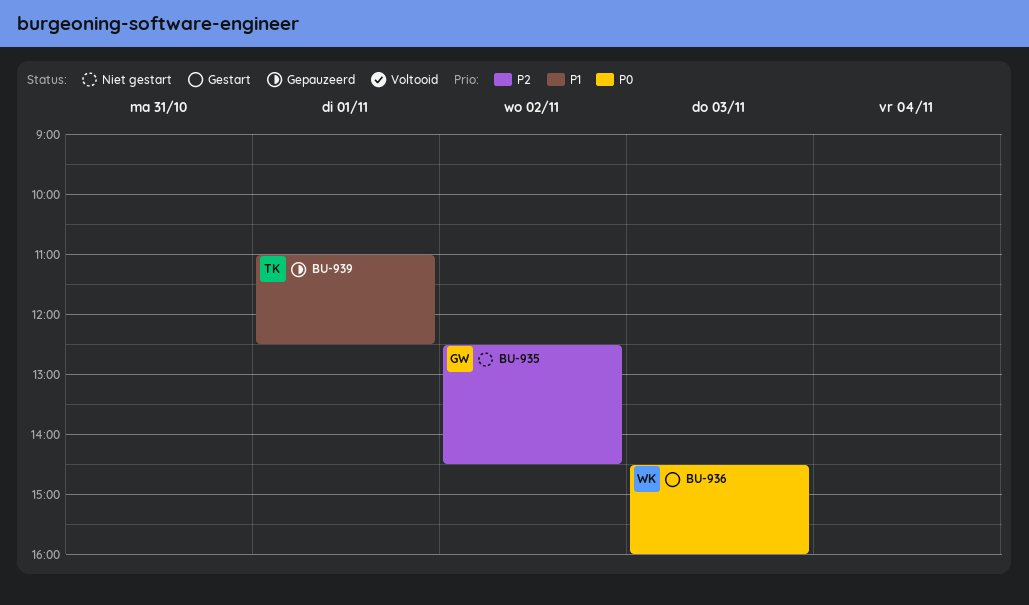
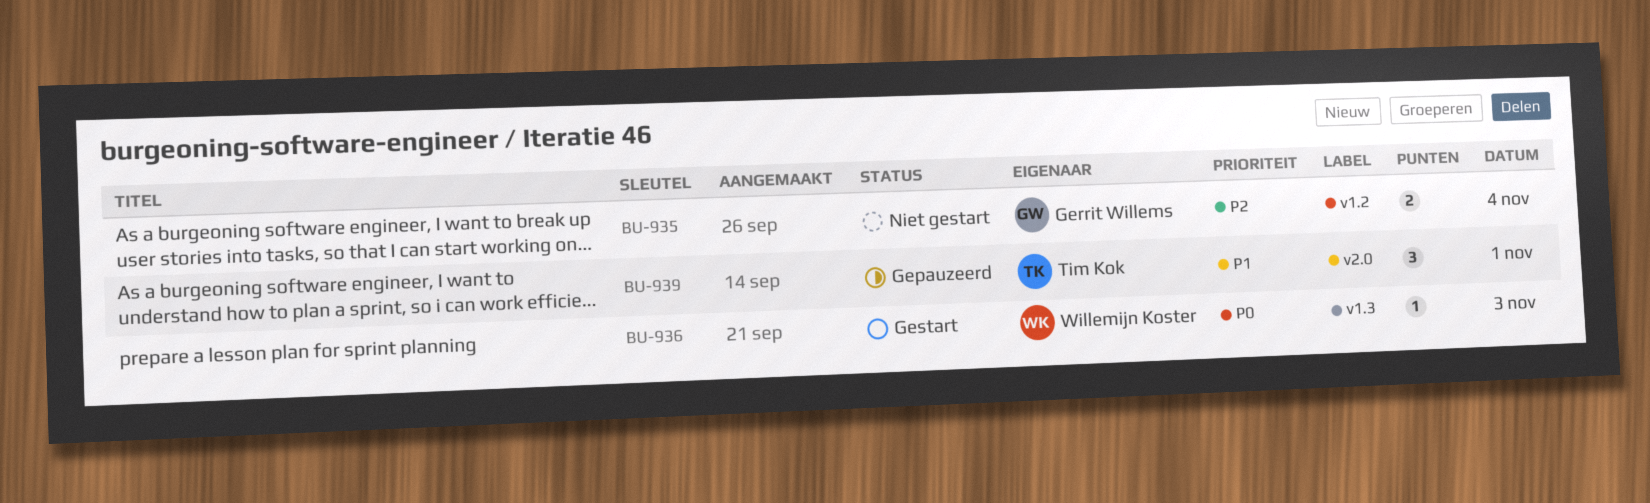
BU-935, day: Nov 2 -> Nov 4

